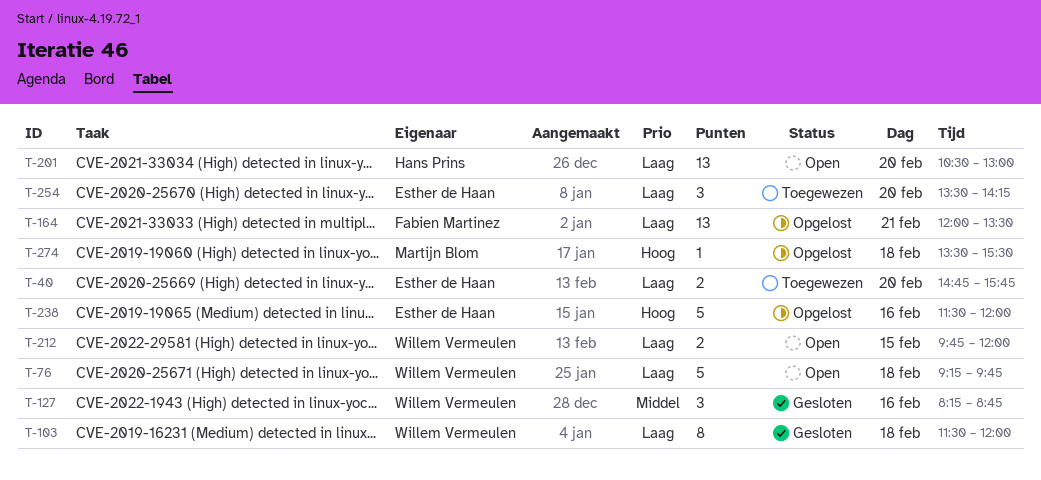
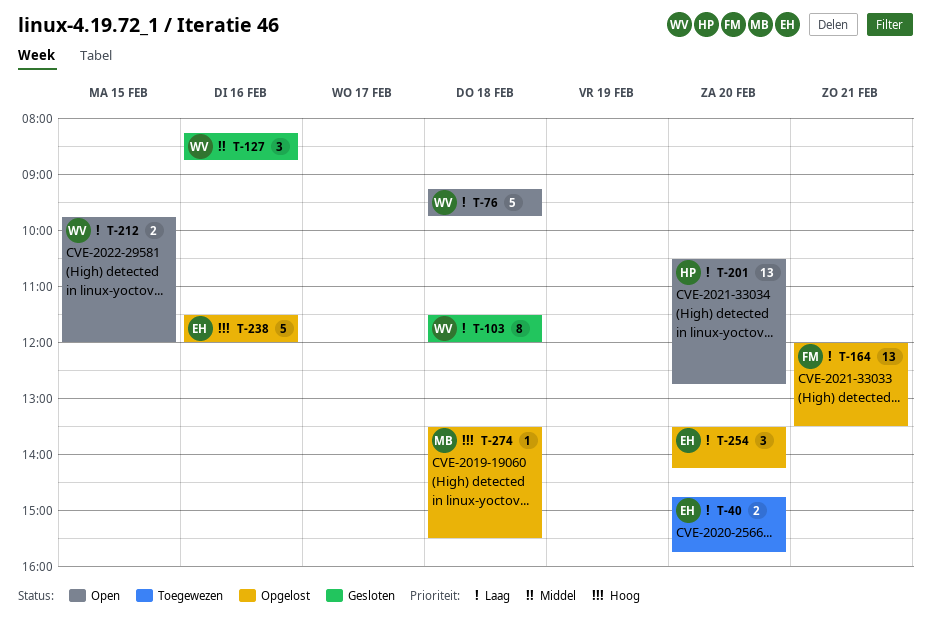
T-201, ends: 13:00 -> 12:45
T-254, status: Toegewezen -> Opgelost

